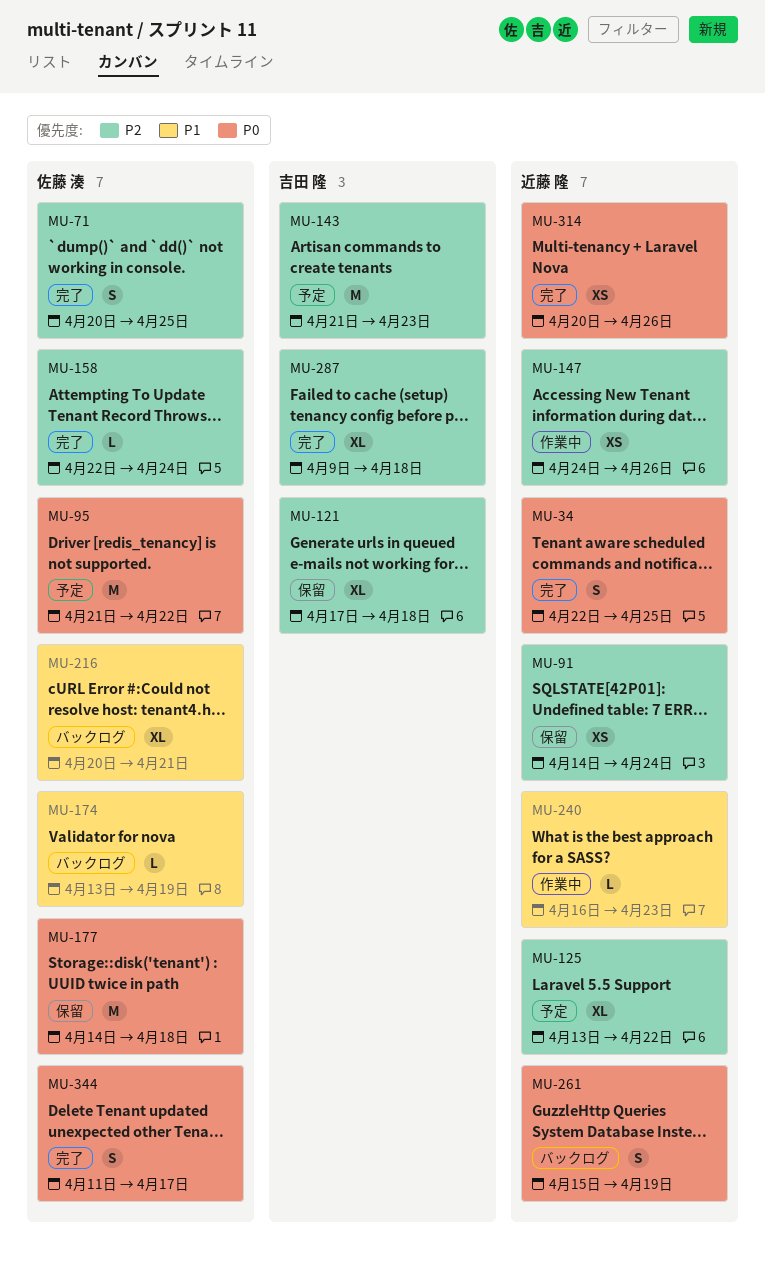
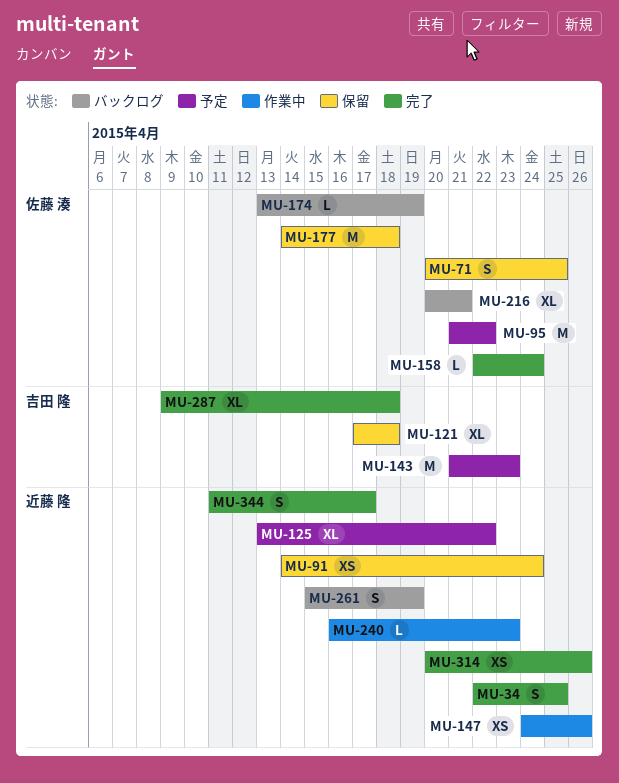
MU-71, status: 完了 -> 保留
MU-344, owner: 佐藤 湊 -> 近藤 隆

